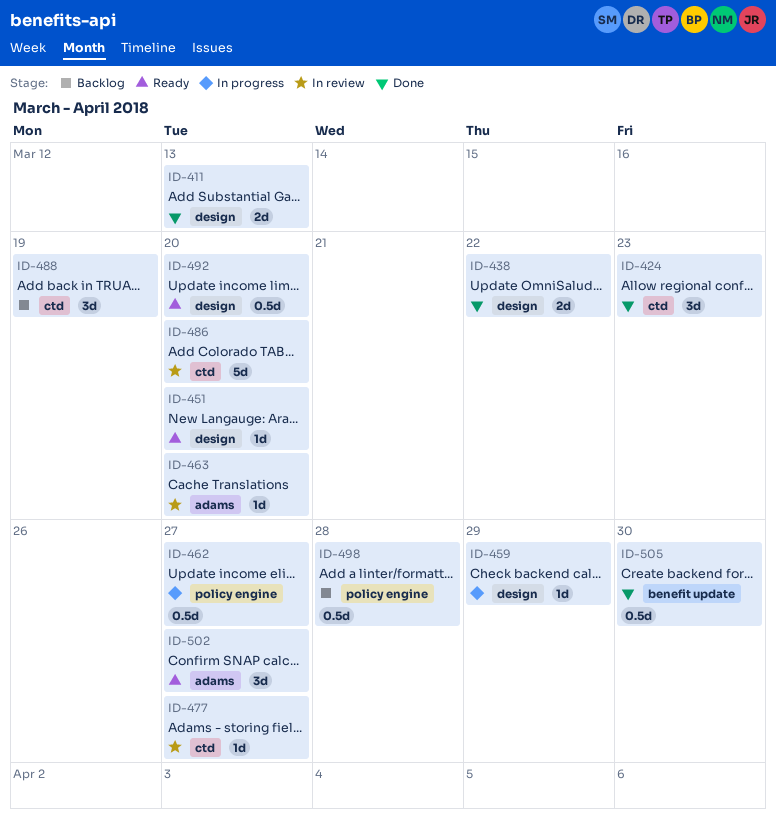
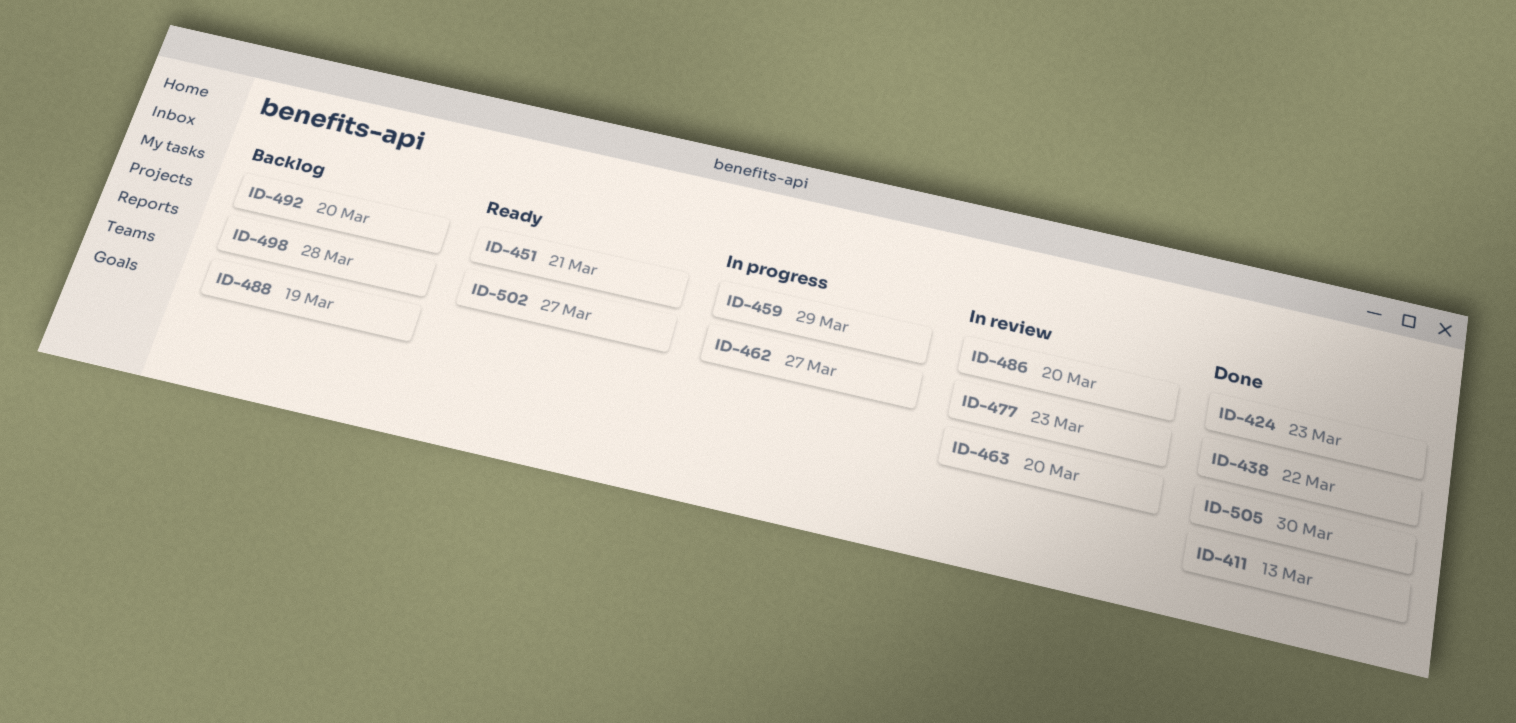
ID-451, due: Mar 20 -> Mar 21
ID-477, due: Mar 27 -> Mar 23
ID-492, status: Ready -> Backlog

